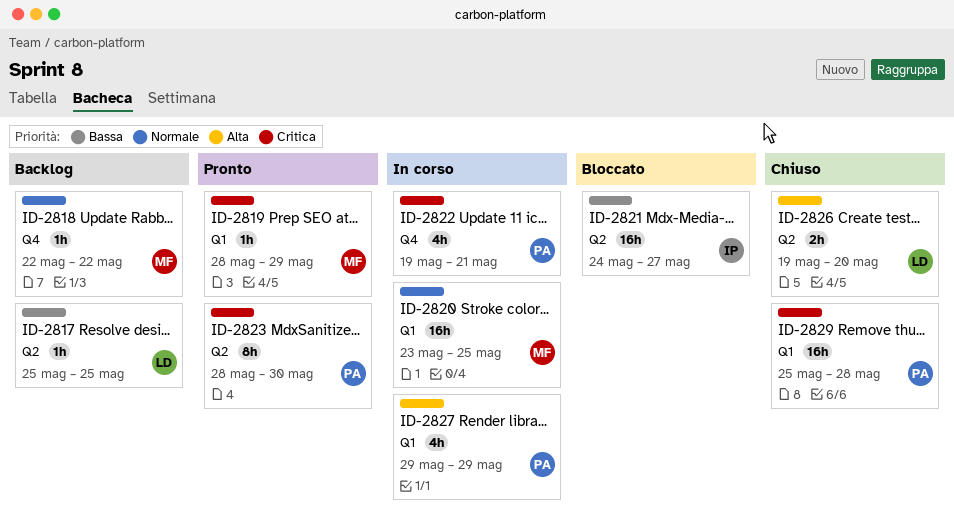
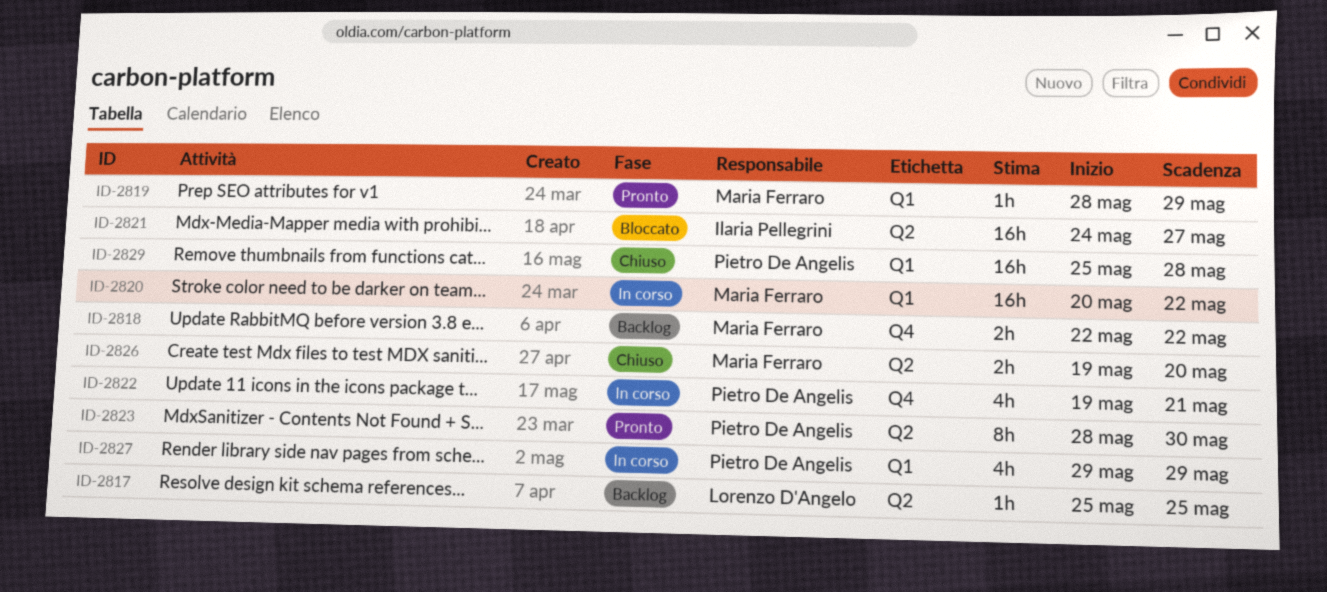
ID-2818, estimate: 1h -> 2h
ID-2820, start: May 23 -> May 20
ID-2820, due: May 25 -> May 22
ID-2826, owner: Lorenzo D'Angelo -> Maria Ferraro

